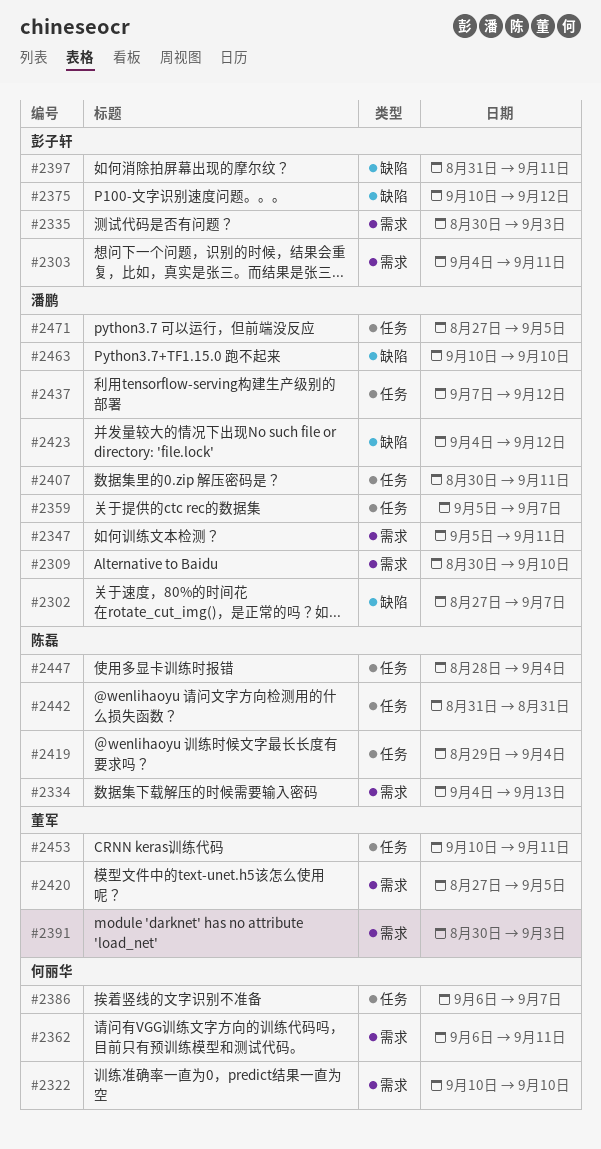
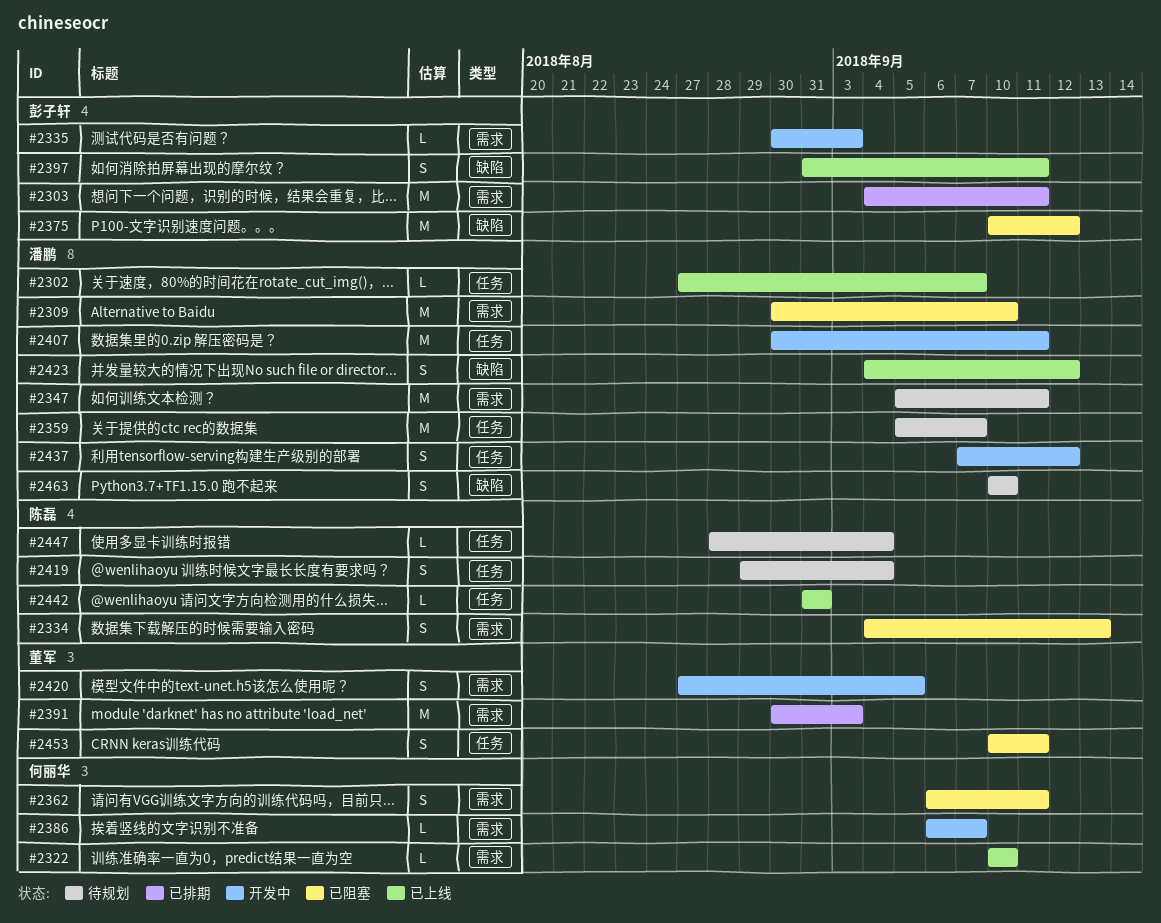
#2302, label: 缺陷 -> 任务
#2386, label: 任务 -> 需求
#2471: present -> none

